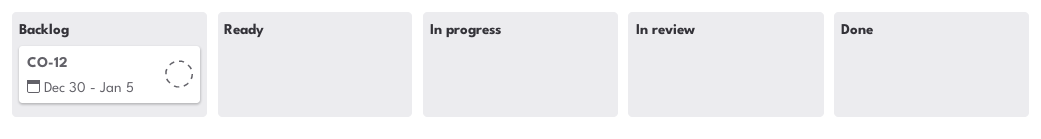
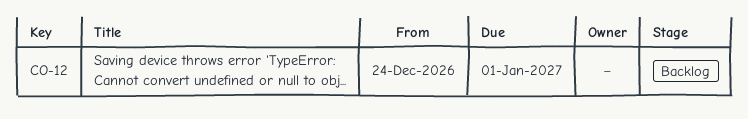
CO-12, start: Dec 30 -> Dec 24
CO-12, due: Jan 5 -> Jan 1

